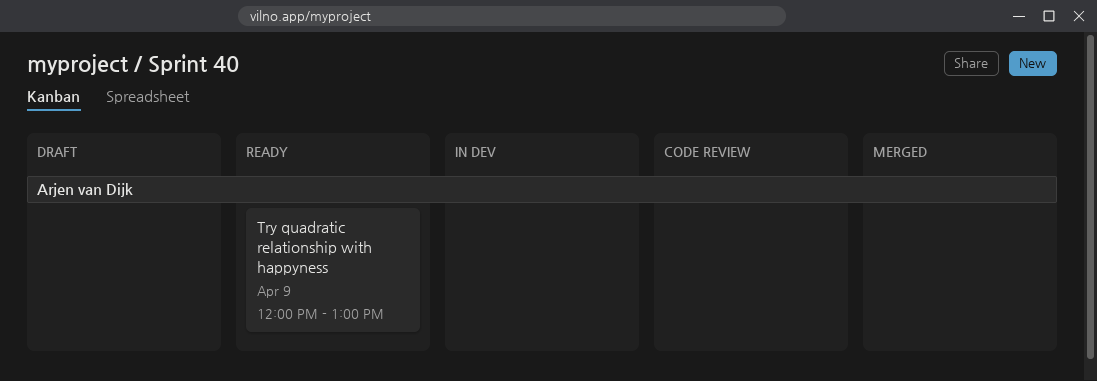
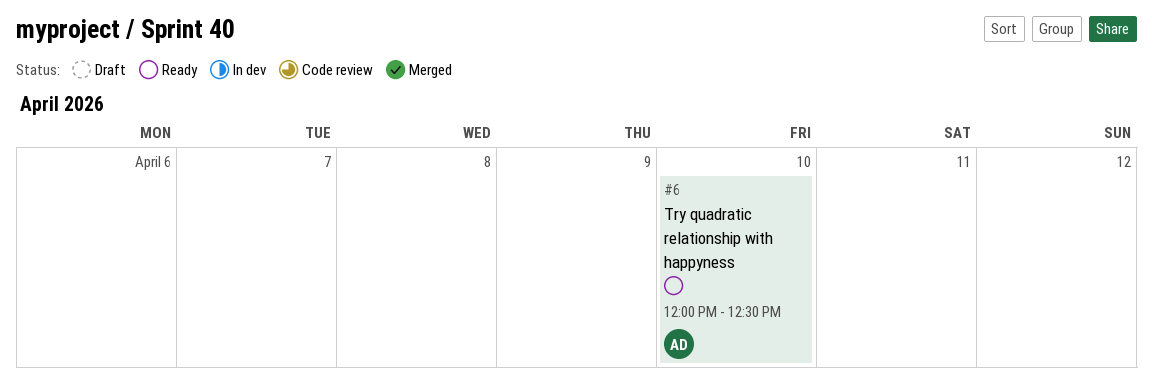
Try quadratic relationship with happyness, day: Apr 9 -> Apr 10
Try quadratic relationship with happyness, ends: 13:00 -> 12:30

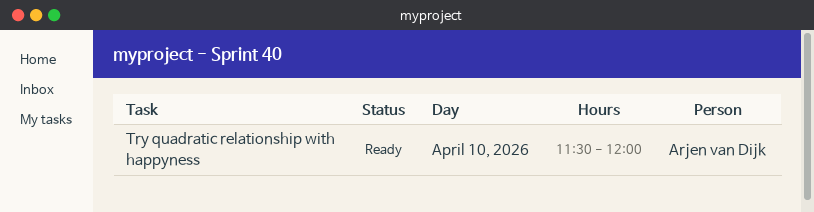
Try quadratic relationship with happyness, begins: 12:00 -> 11:30
Try quadratic relationship with happyness, ends: 12:30 -> 12:00

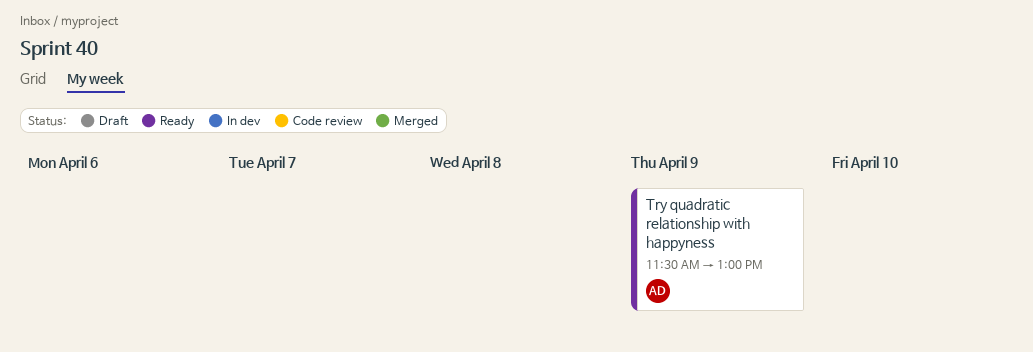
Try quadratic relationship with happyness, day: Apr 10 -> Apr 9
Try quadratic relationship with happyness, ends: 12:00 -> 13:00

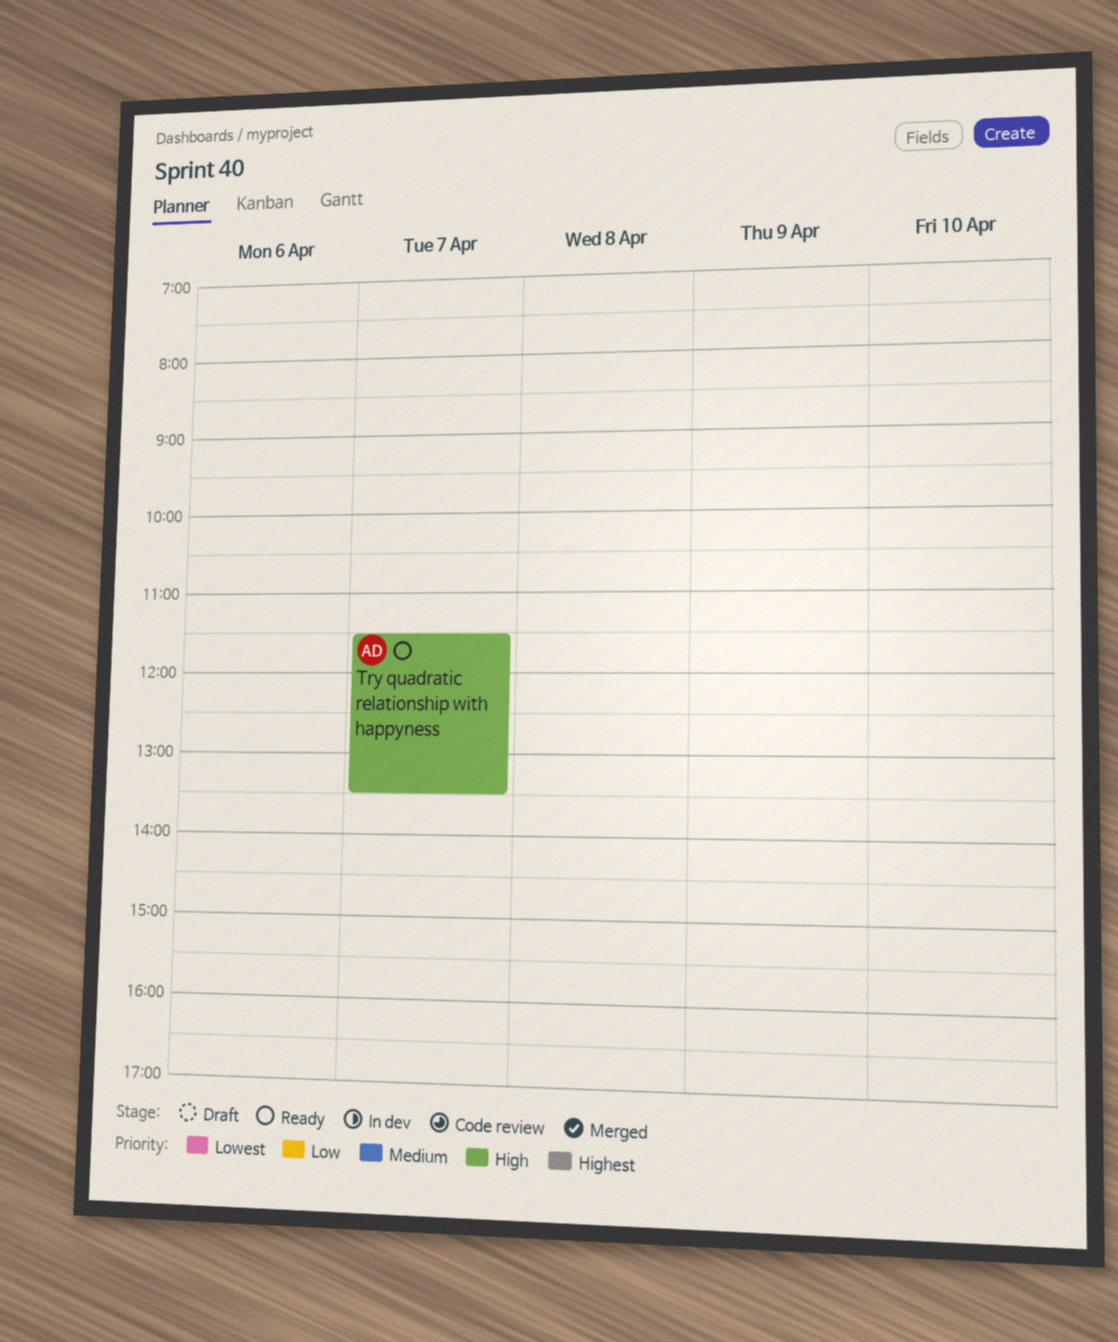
Try quadratic relationship with happyness, day: Apr 9 -> Apr 7
Try quadratic relationship with happyness, ends: 13:00 -> 13:30

